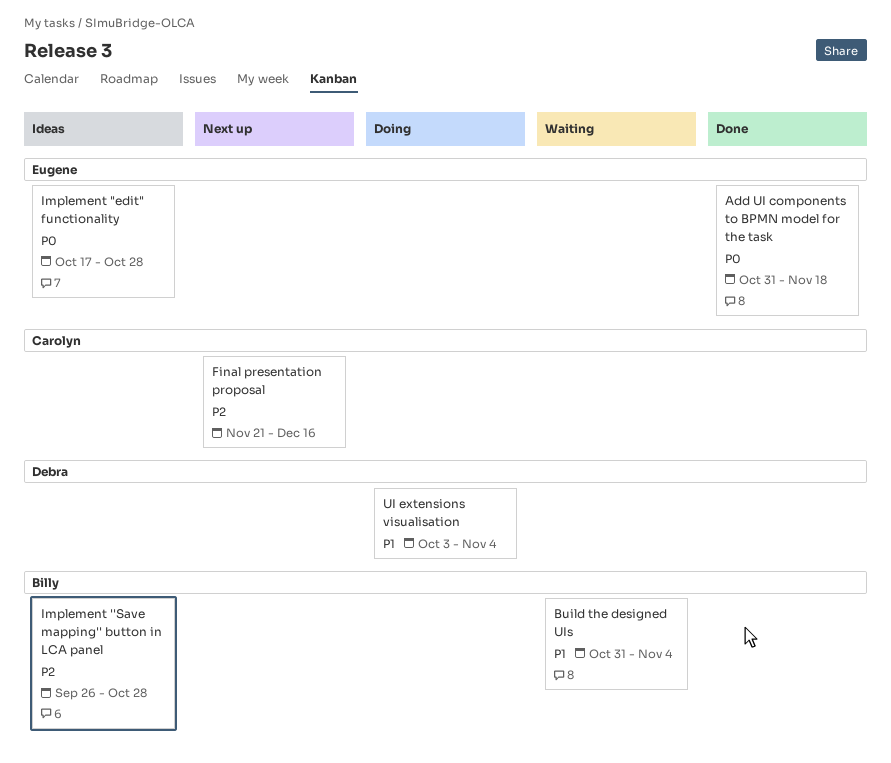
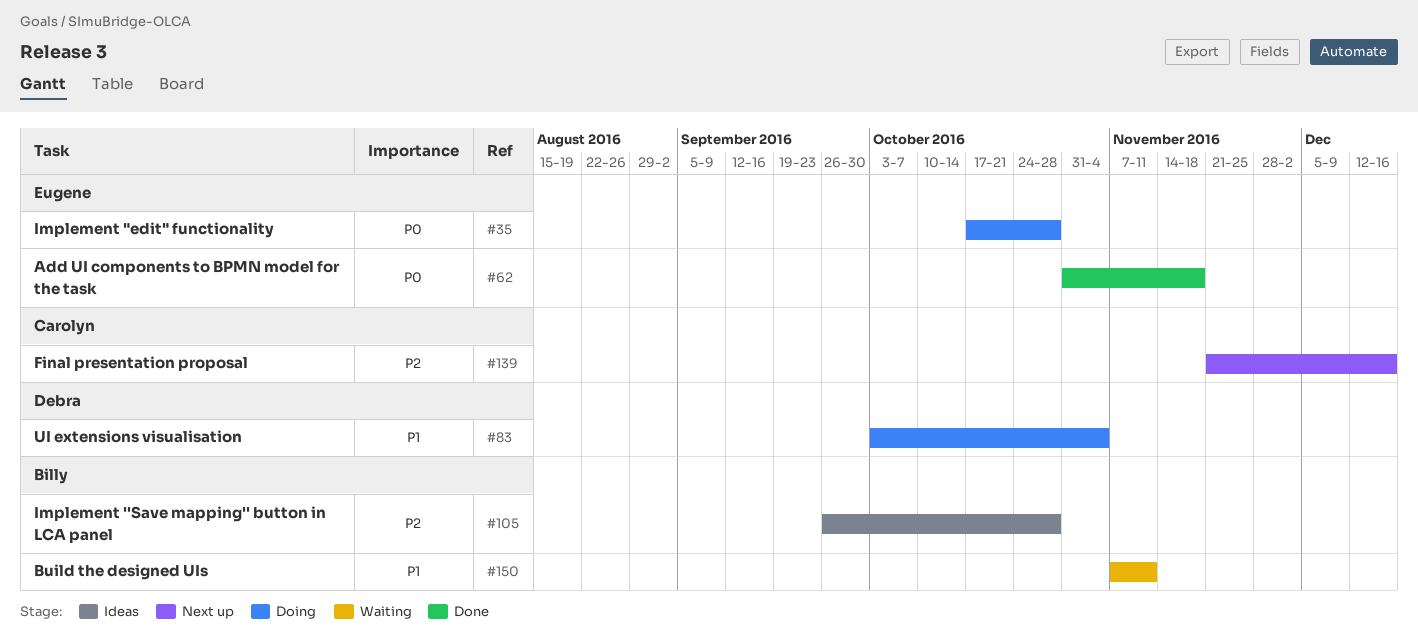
Build the designed UIs, start: Oct 31 -> Nov 7
Build the designed UIs, due: Nov 4 -> Nov 11
Implement "edit" functionality, status: Ideas -> Doing

